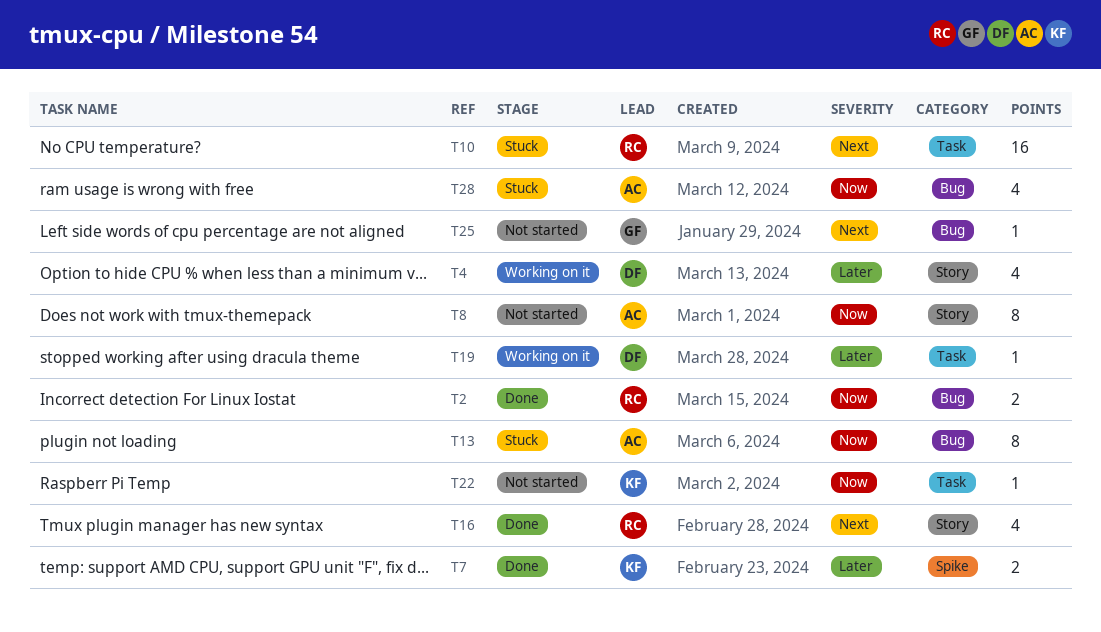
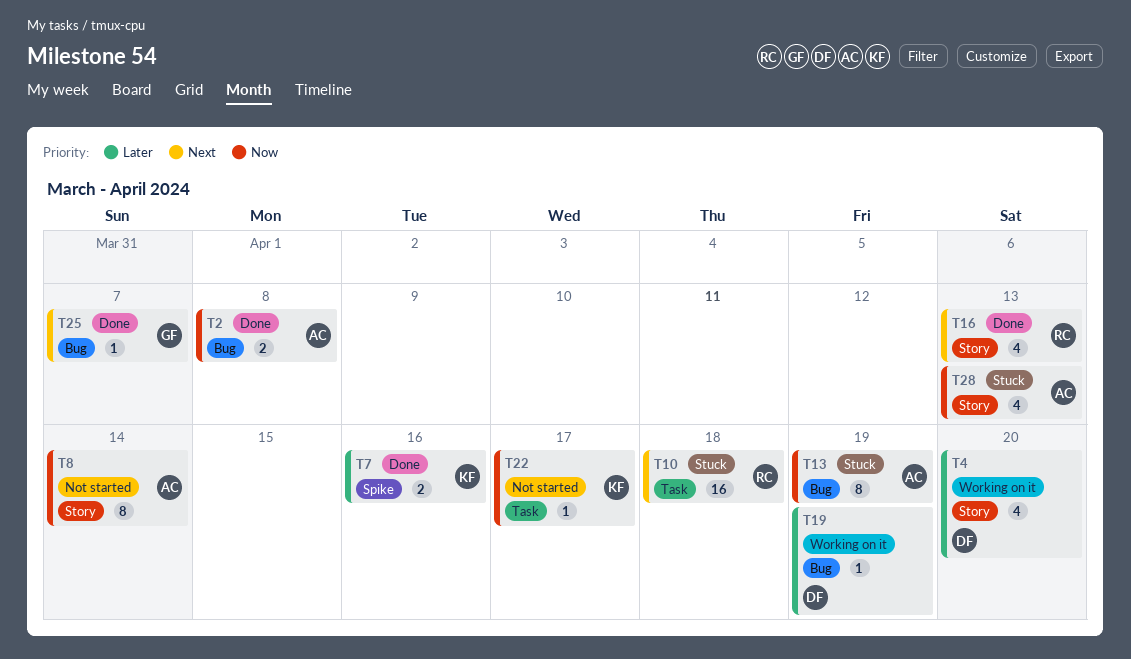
T2, owner: RC -> AC
T19, label: Task -> Bug
T25, status: Not started -> Done
T28, label: Bug -> Story

